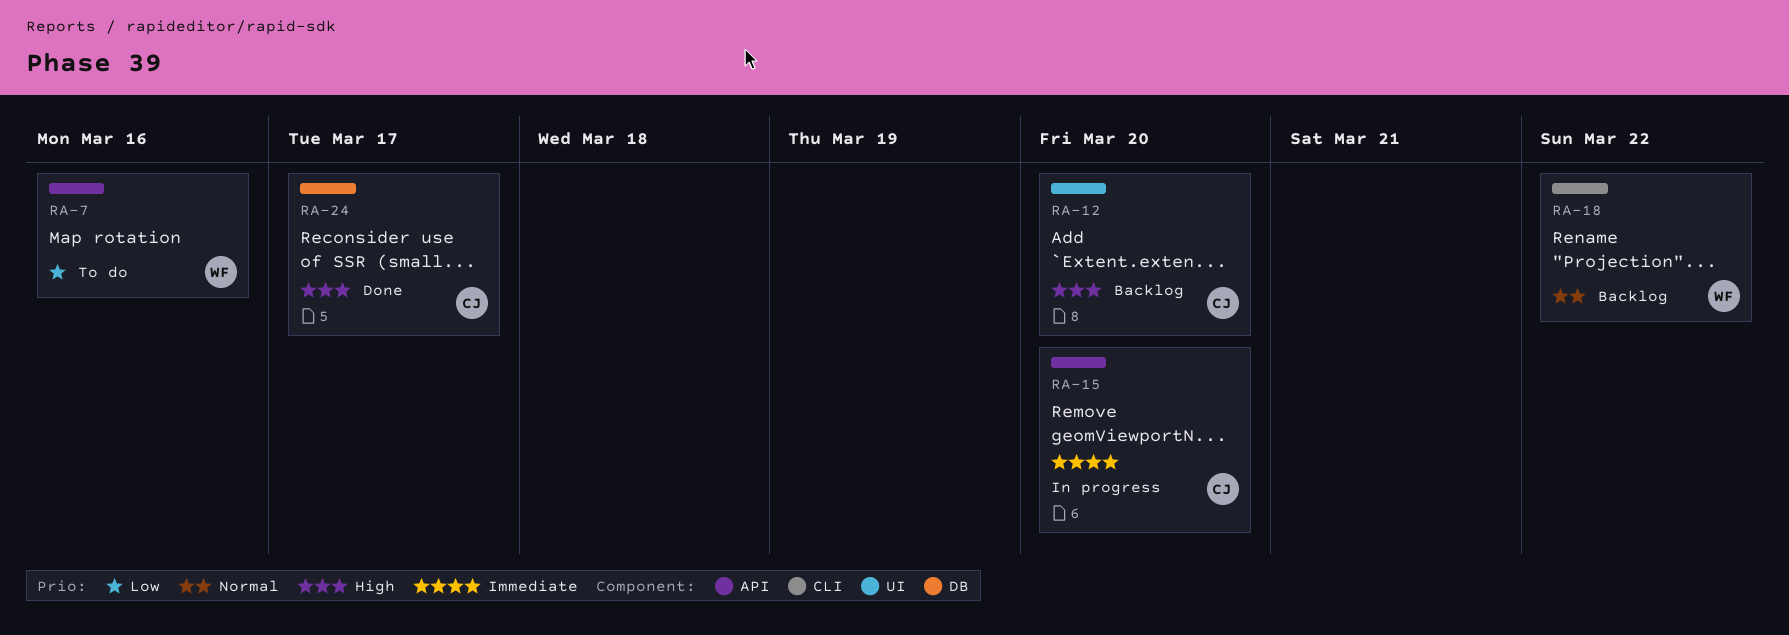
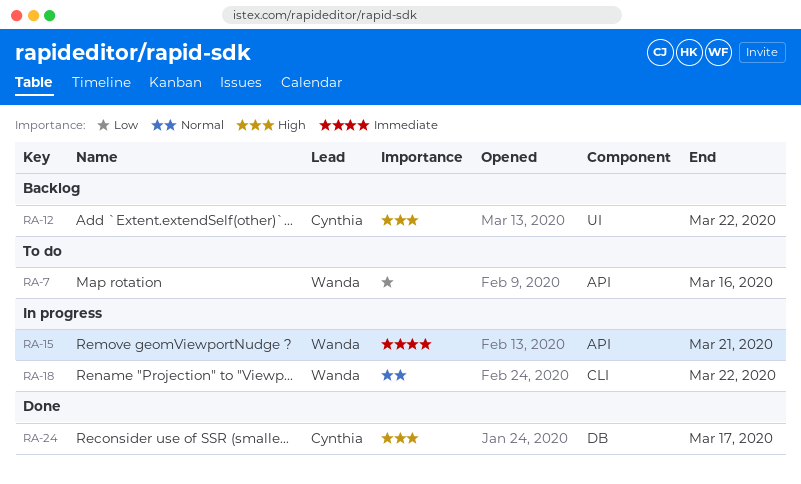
RA-12, due: Mar 20 -> Mar 22
RA-15, owner: Cynthia -> Wanda
RA-15, due: Mar 20 -> Mar 21
RA-18, status: Backlog -> In progress

